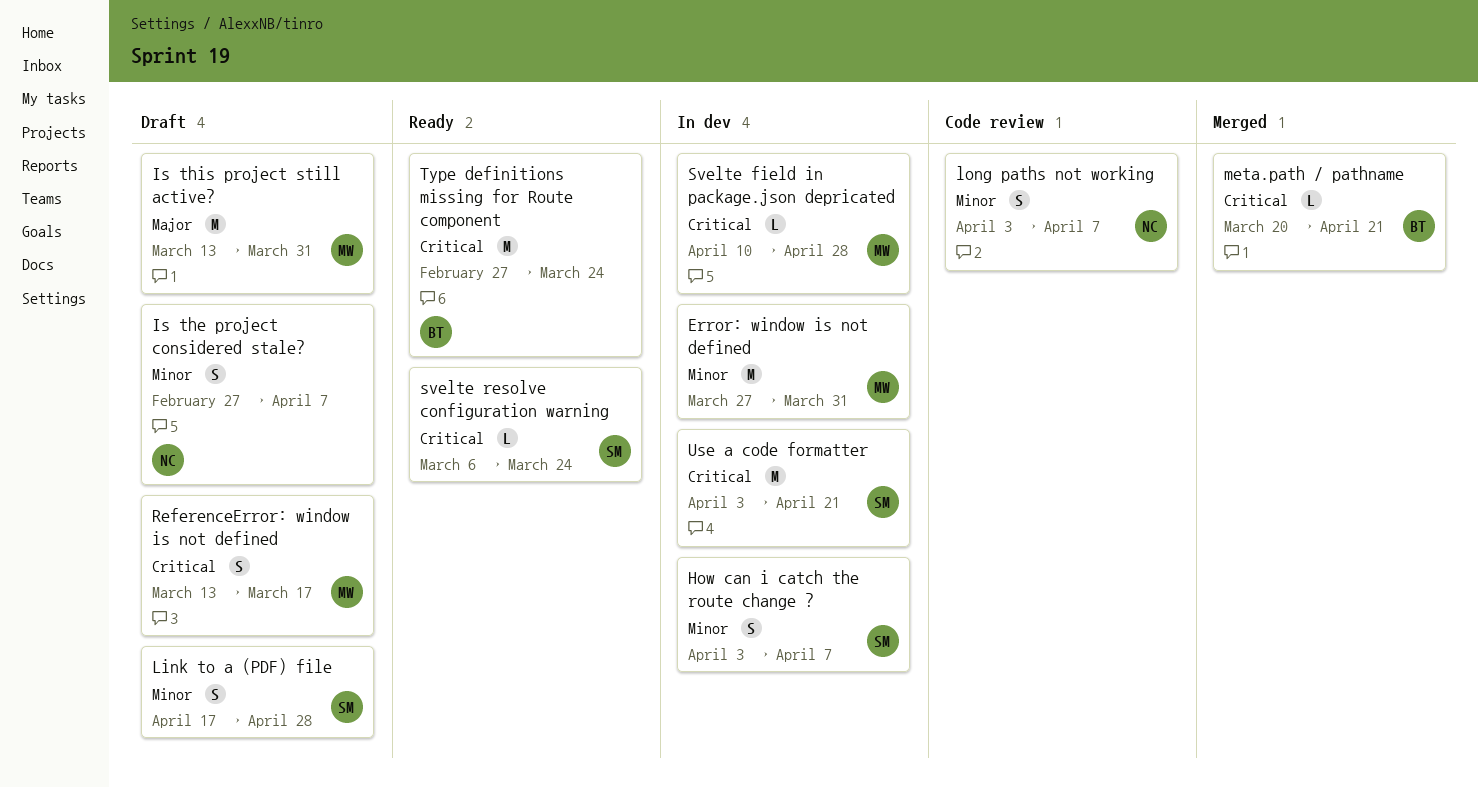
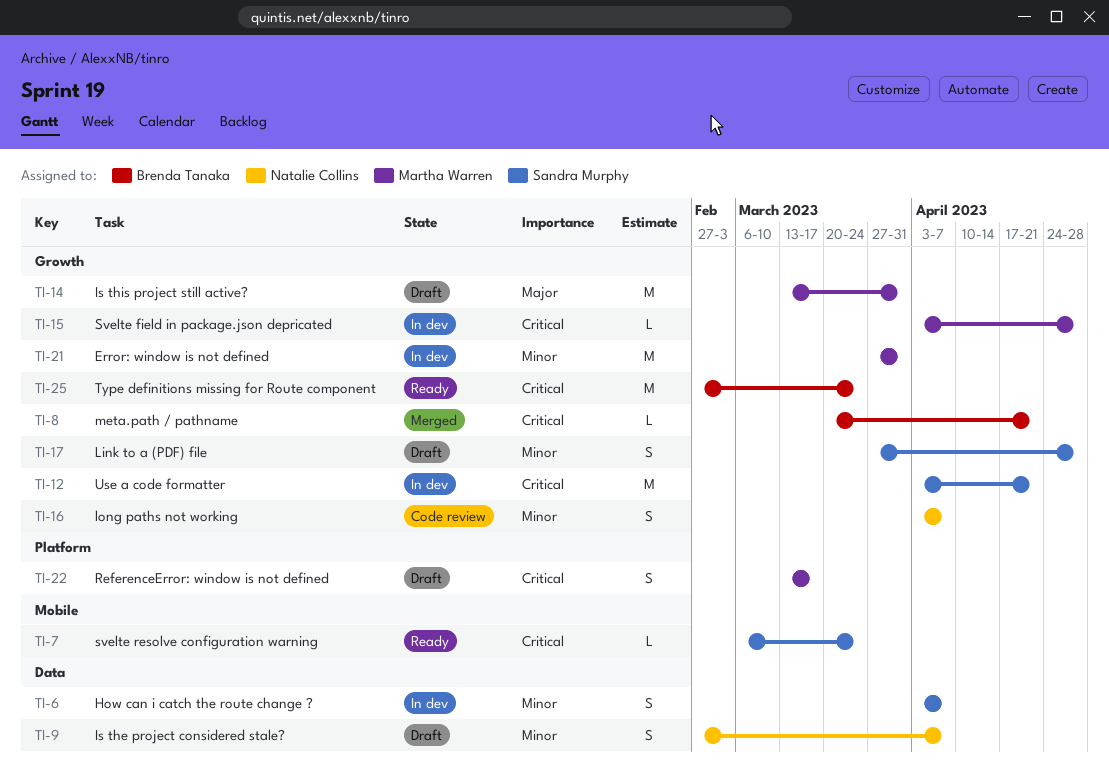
Link to a (PDF) file, start: Apr 17 -> Mar 27
Svelte field in package.json depricated, start: Apr 10 -> Apr 3

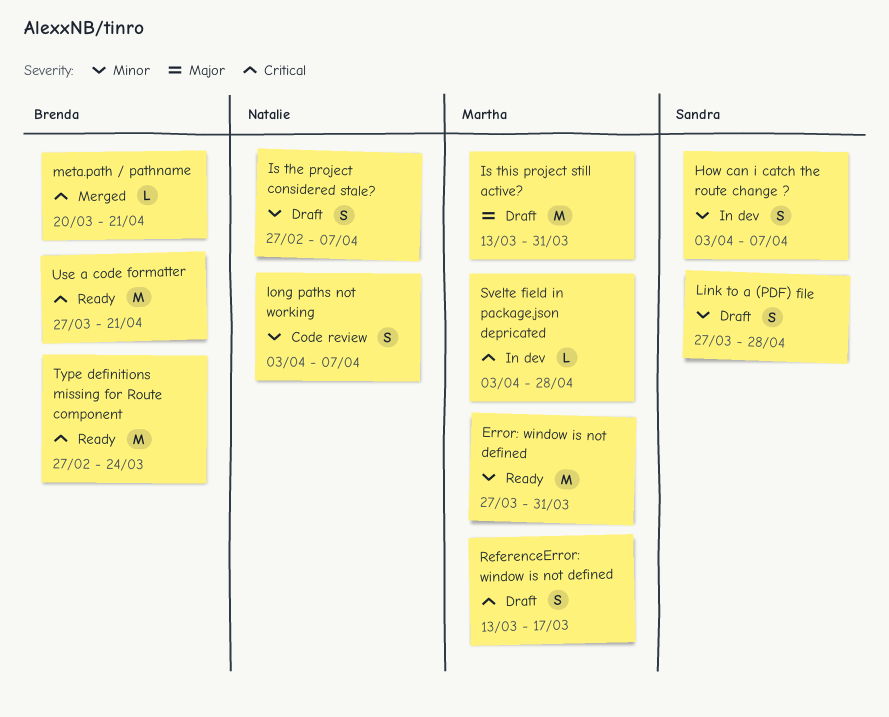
Error: window is not defined, status: In dev -> Ready
svelte resolve configuration warning: present -> none
Use a code formatter, status: In dev -> Ready
Use a code formatter, owner: Sandra Murphy -> Brenda Tanaka
Use a code formatter, start: Apr 3 -> Mar 27

